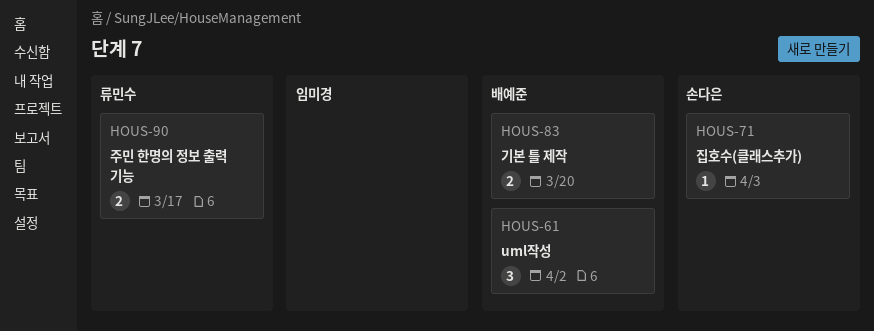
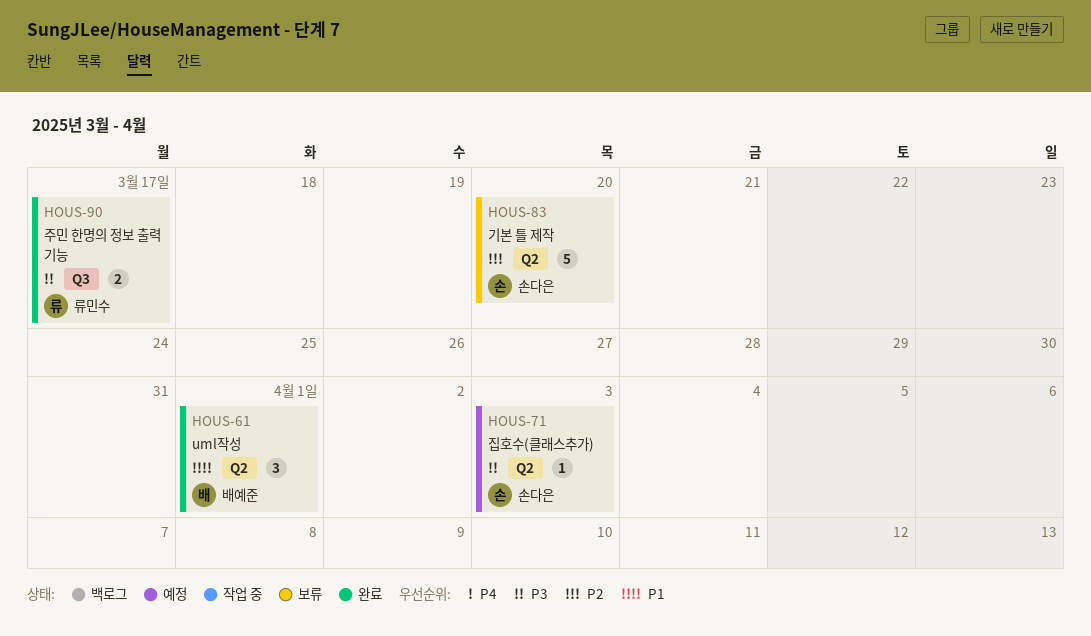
HOUS-61, due: Apr 2 -> Apr 1
HOUS-83, owner: 배예준 -> 손다은
HOUS-83, estimate: 2 -> 5

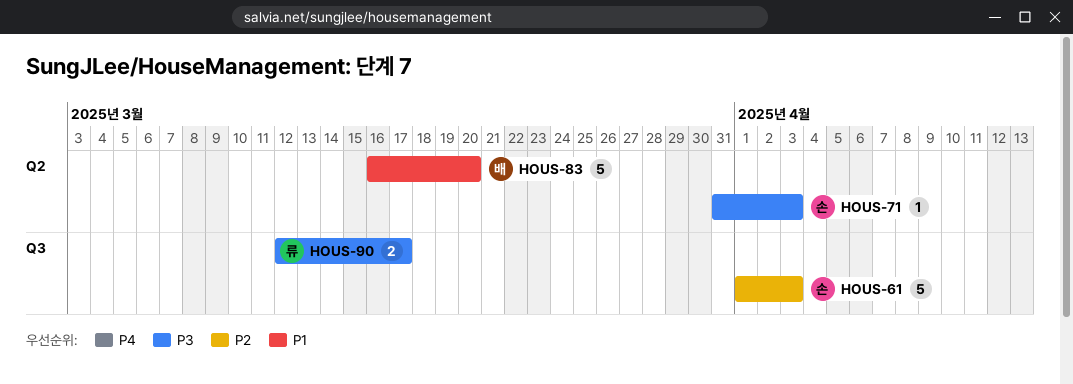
HOUS-61, owner: 배예준 -> 손다은
HOUS-61, priority: P1 -> P2
HOUS-61, label: Q2 -> Q3
HOUS-61, estimate: 3 -> 5
HOUS-61, due: Apr 1 -> Apr 3
HOUS-83, owner: 손다은 -> 배예준
HOUS-83, priority: P2 -> P1

